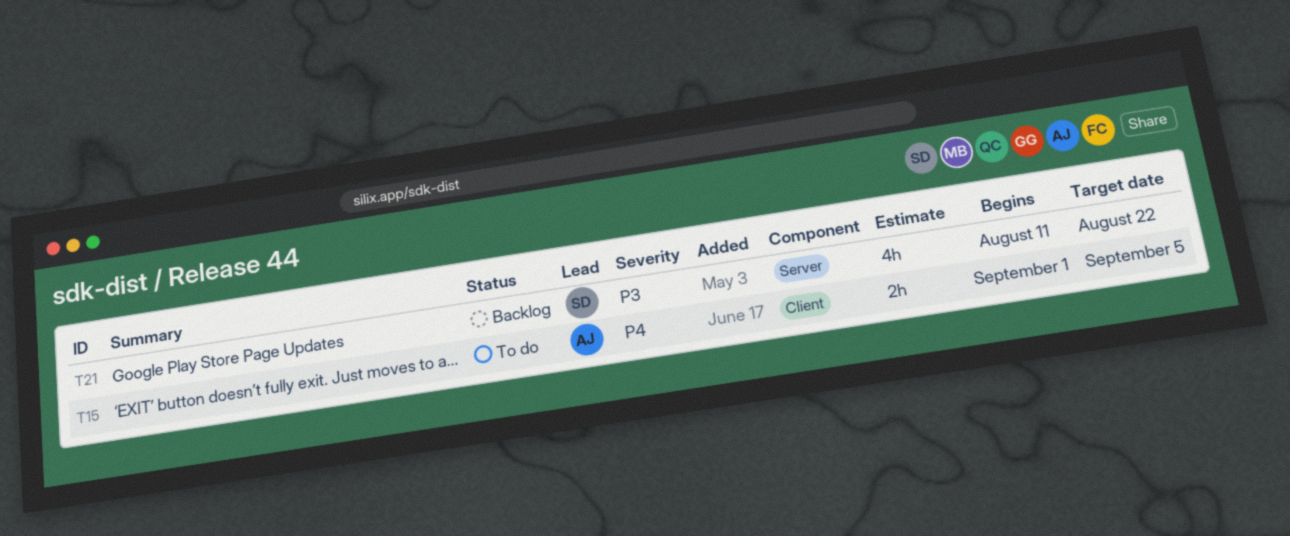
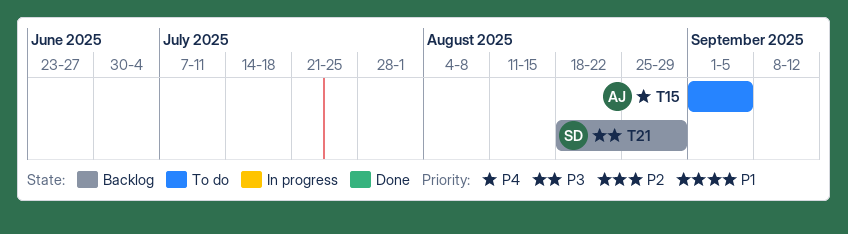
T21, start: Aug 11 -> Aug 18
T21, due: Aug 22 -> Aug 29

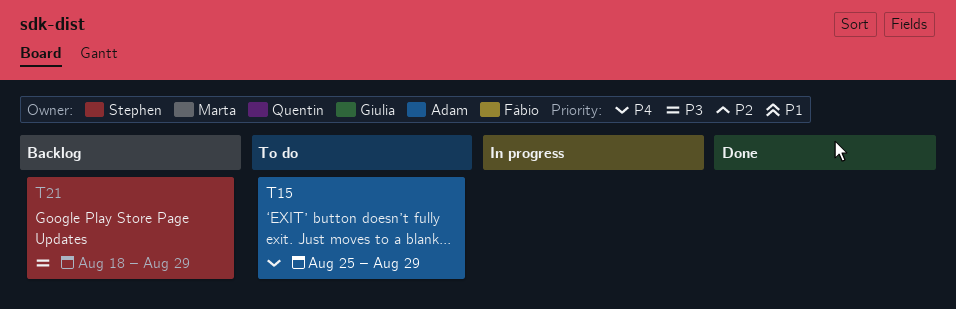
T15, start: Sep 1 -> Aug 25
T15, due: Sep 5 -> Aug 29

